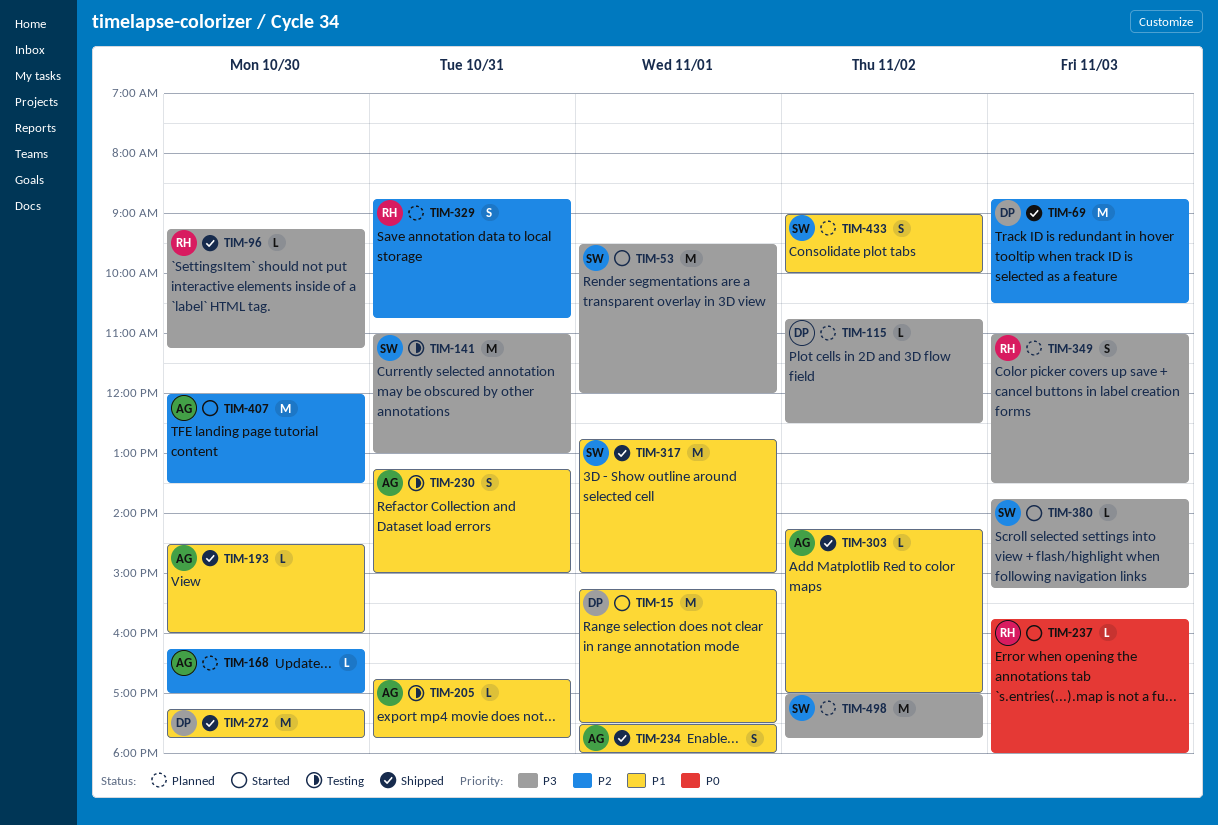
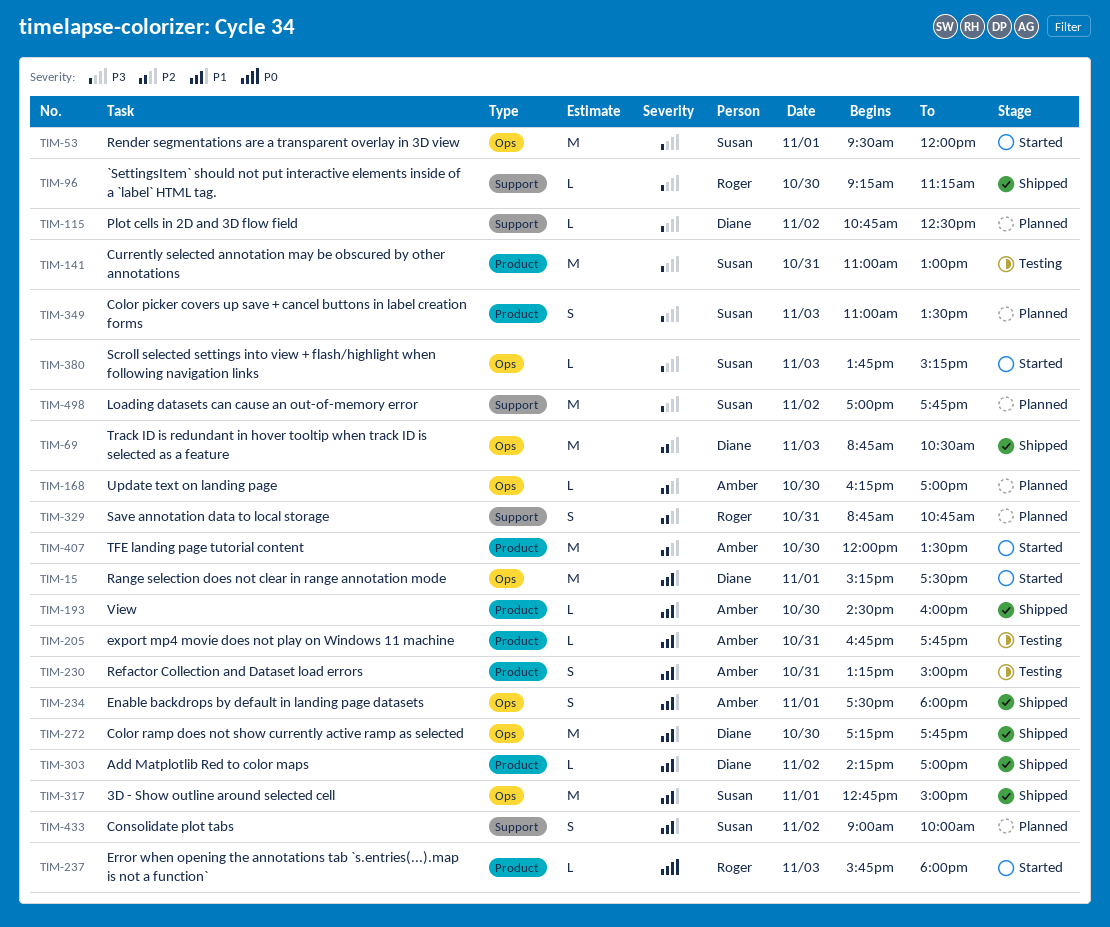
TIM-303, owner: Amber -> Diane
TIM-349, owner: Roger -> Susan

